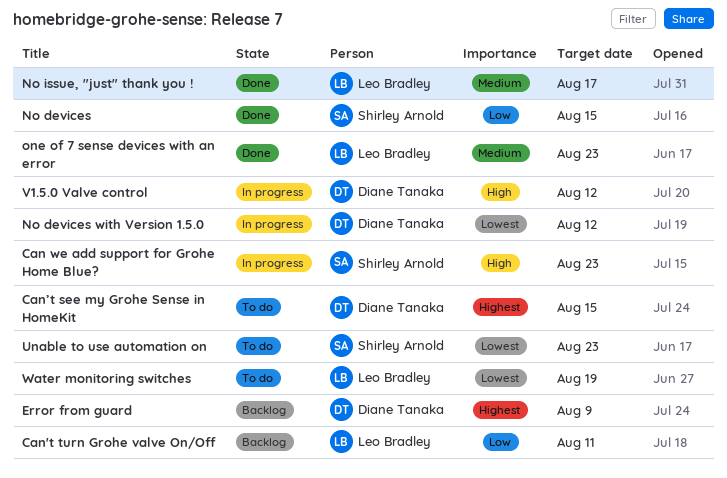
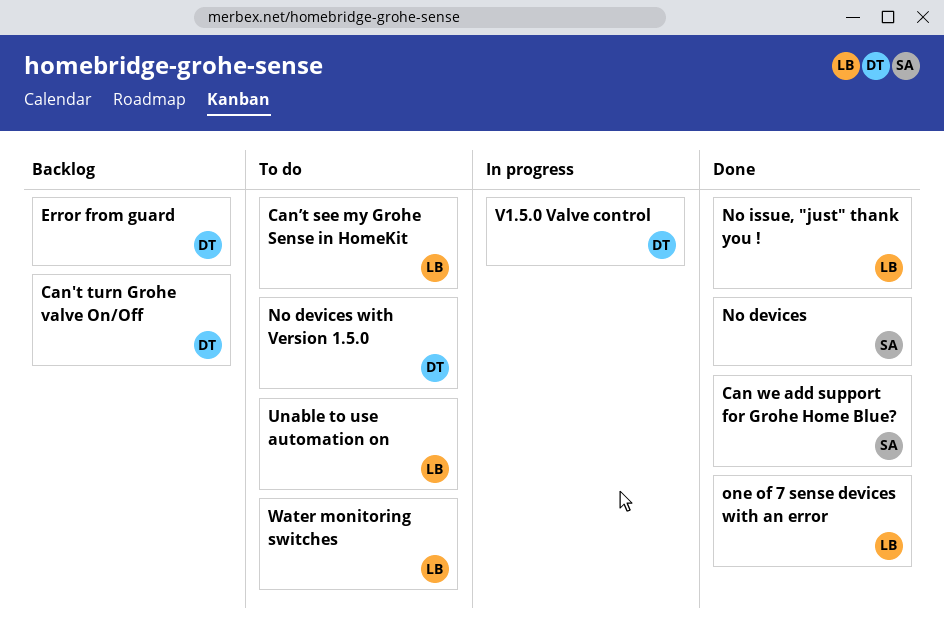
Can we add support for Grohe Home Blue?, status: In progress -> Done
Can't turn Grohe valve On/Off, owner: Leo Bradley -> Diane Tanaka
Can’t see my Grohe Sense in HomeKit, owner: Diane Tanaka -> Leo Bradley
No devices with Version 1.5.0, status: In progress -> To do
Unable to use automation on, owner: Shirley Arnold -> Leo Bradley

